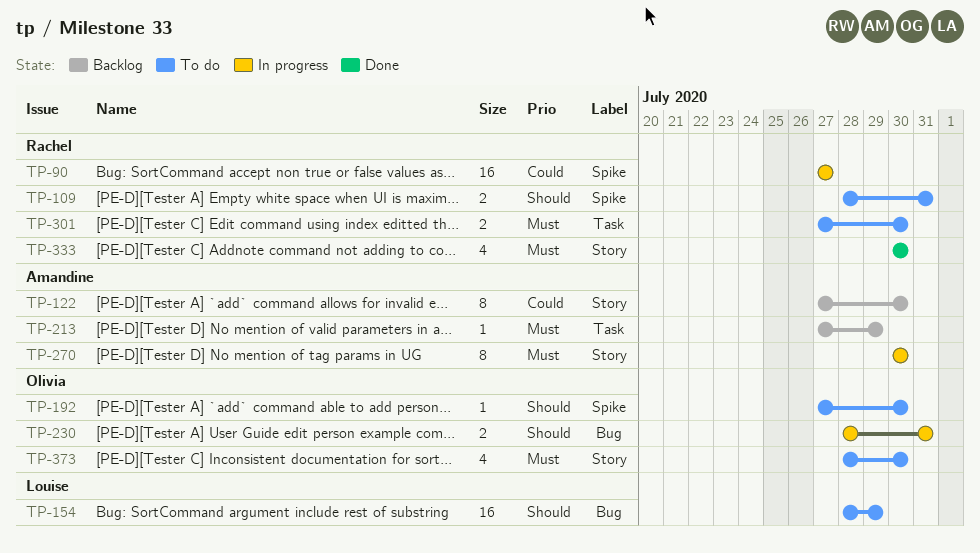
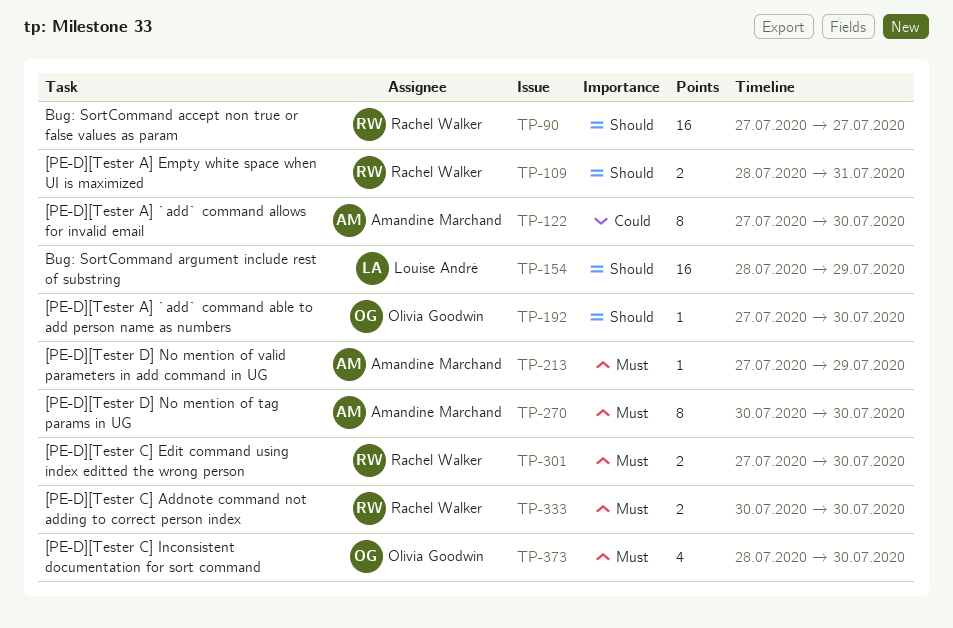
TP-90, priority: Could -> Should
TP-230: present -> none
TP-333, estimate: 4 -> 2

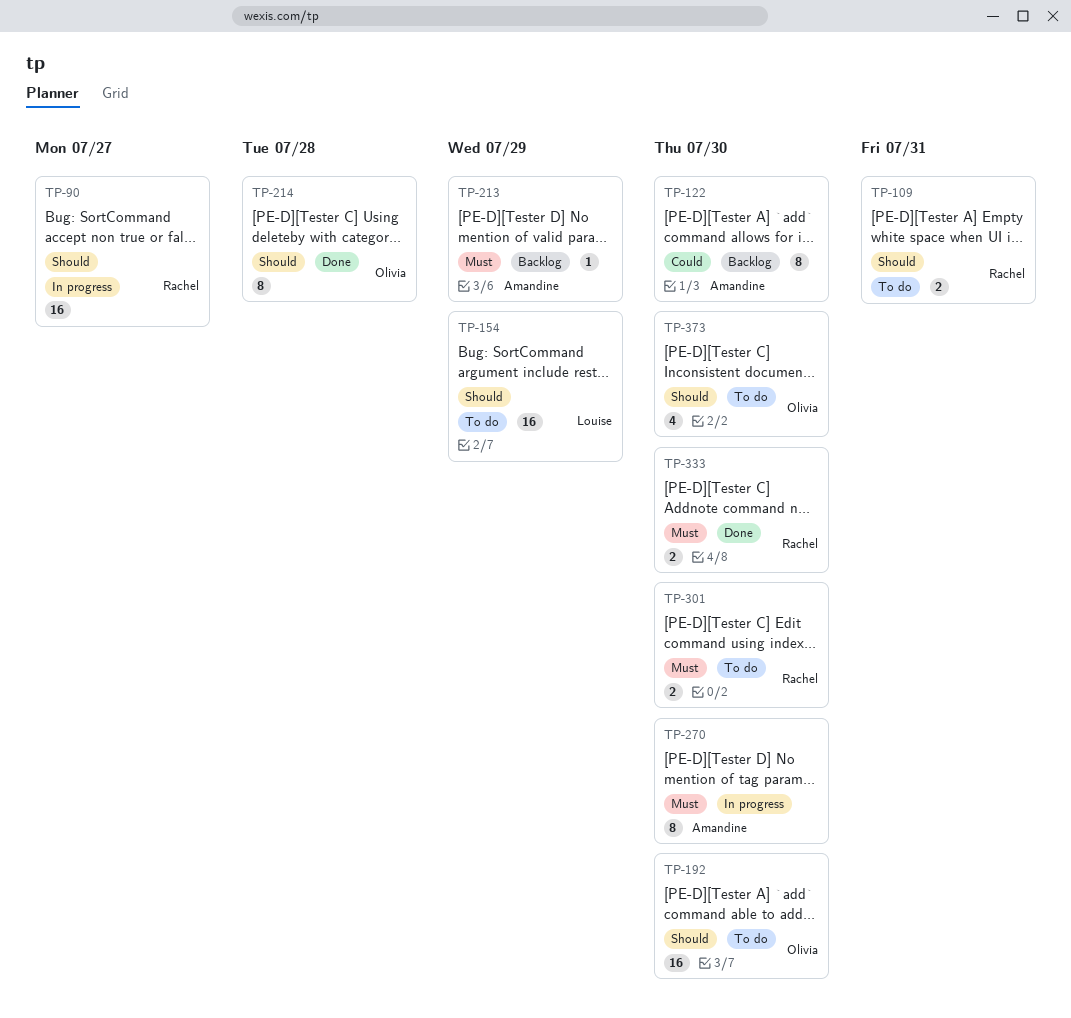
TP-192, estimate: 1 -> 16
TP-214: none -> present
TP-373, priority: Must -> Should

